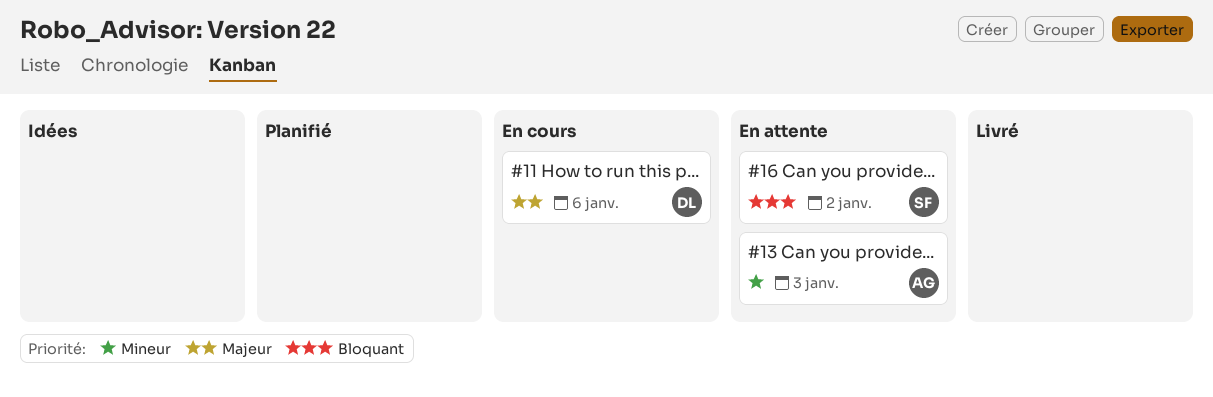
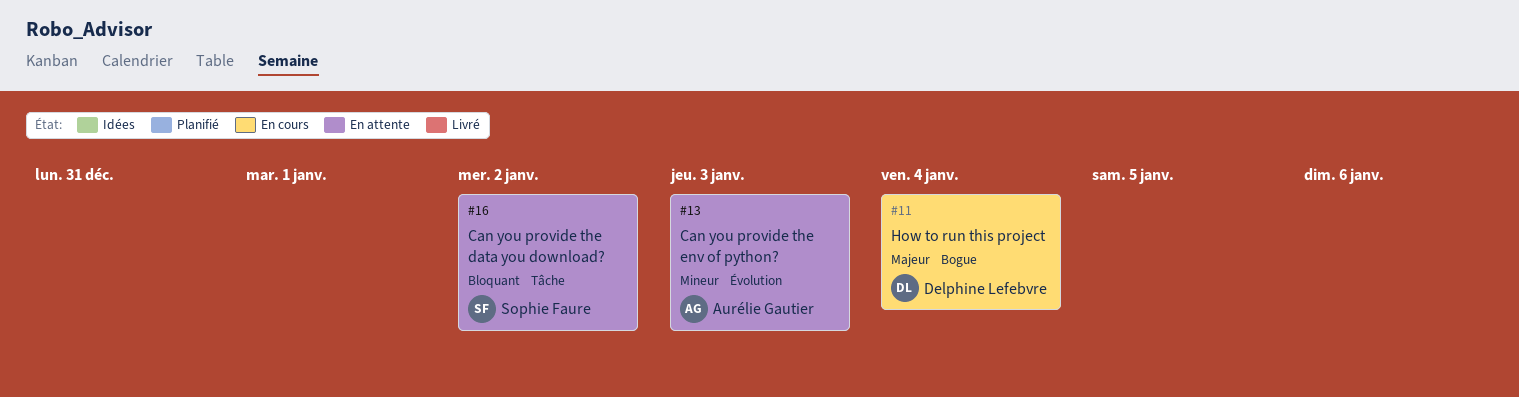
#11, due: Jan 6 -> Jan 4

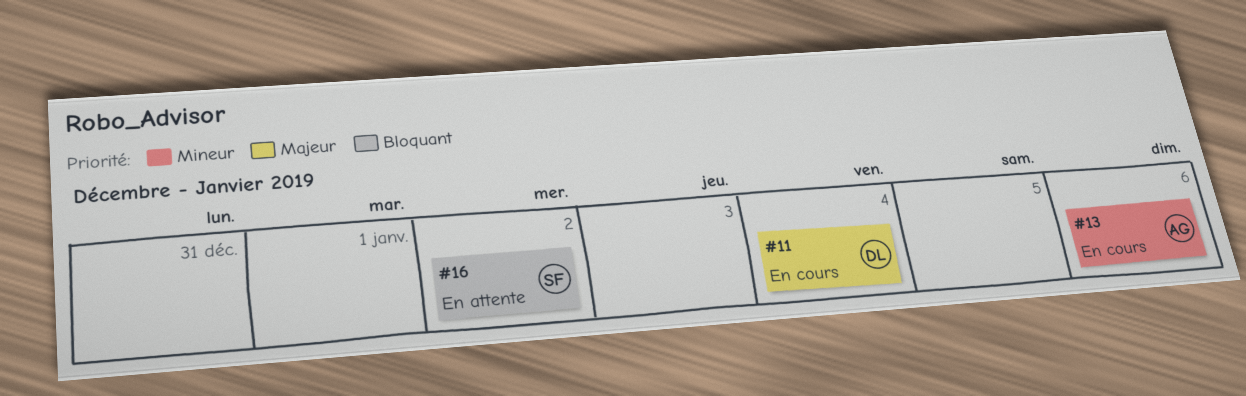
#13, status: En attente -> En cours
#13, due: Jan 3 -> Jan 6

